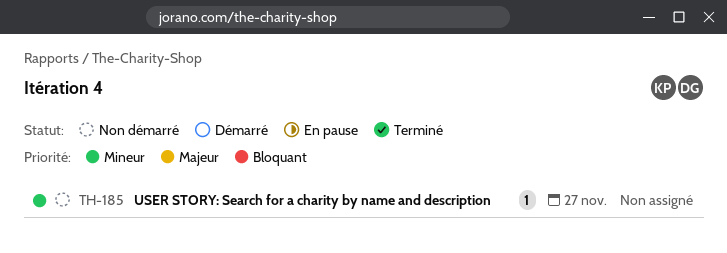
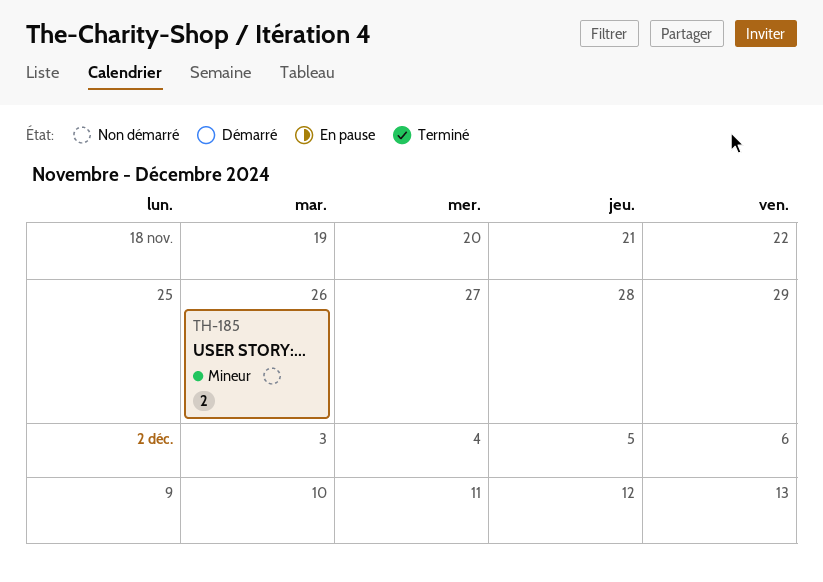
TH-185, estimate: 1 -> 2
TH-185, due: Nov 27 -> Nov 26

